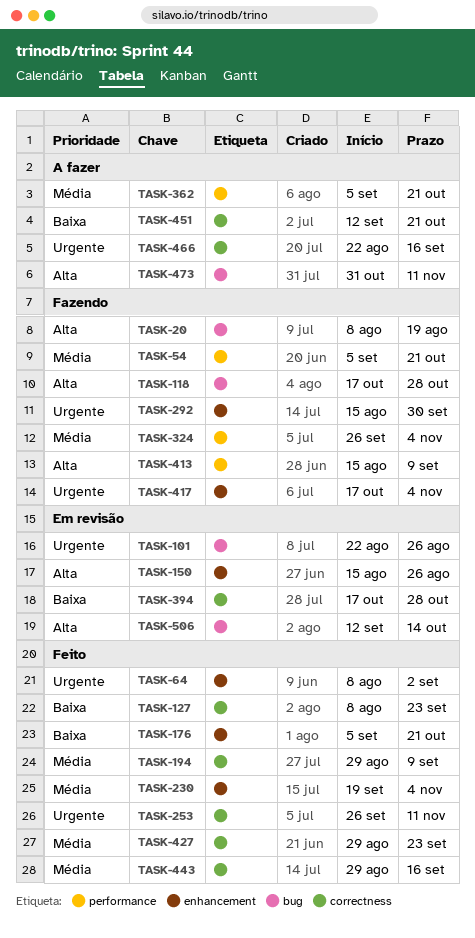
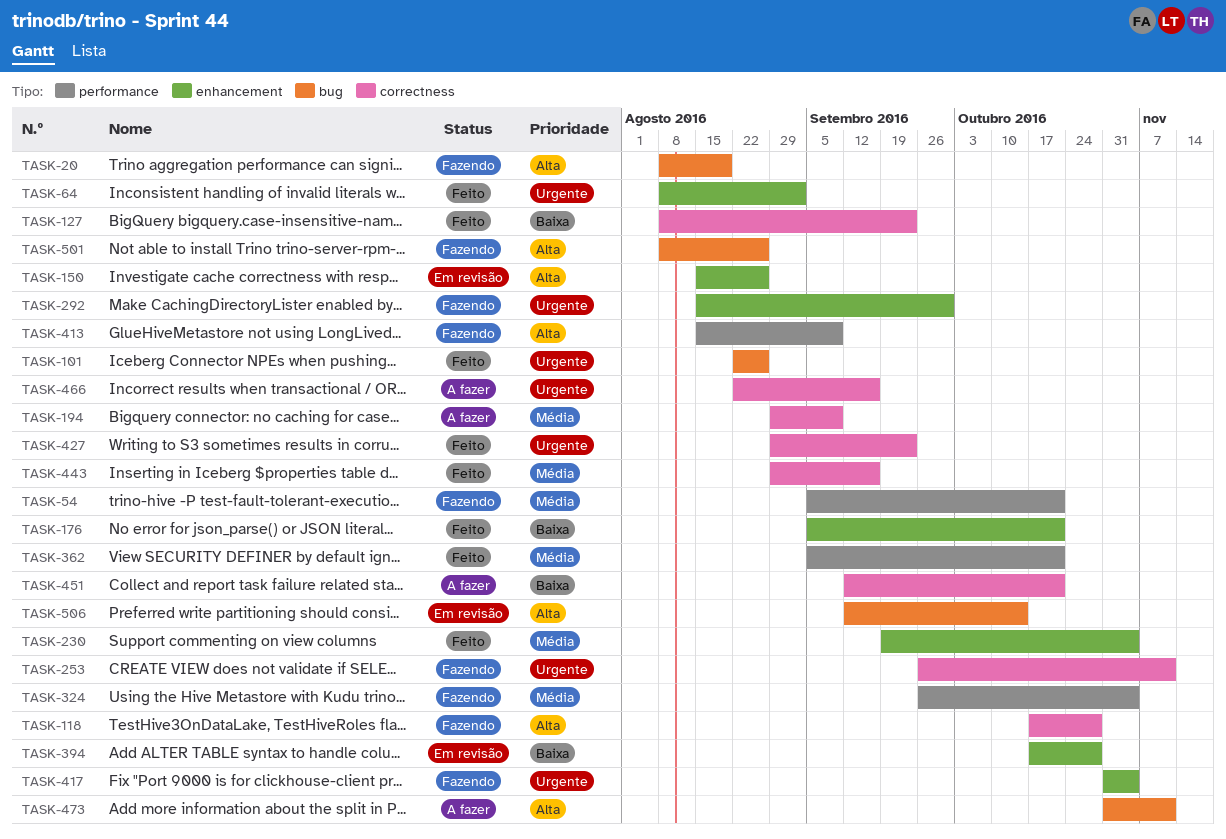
TASK-101, status: Em revisão -> Feito
TASK-118, label: bug -> correctness
TASK-194, status: Feito -> A fazer
TASK-253, status: Feito -> Fazendo
TASK-362, status: A fazer -> Feito
TASK-394, label: correctness -> enhancement
TASK-417, start: Oct 17 -> Oct 31
TASK-427, priority: Média -> Urgente
TASK-501: none -> present

